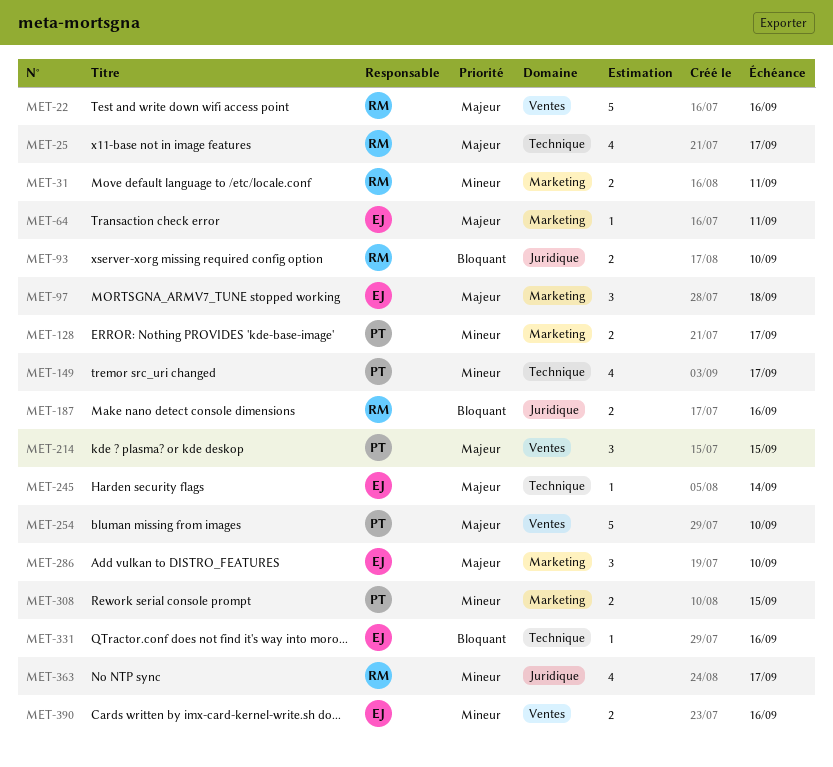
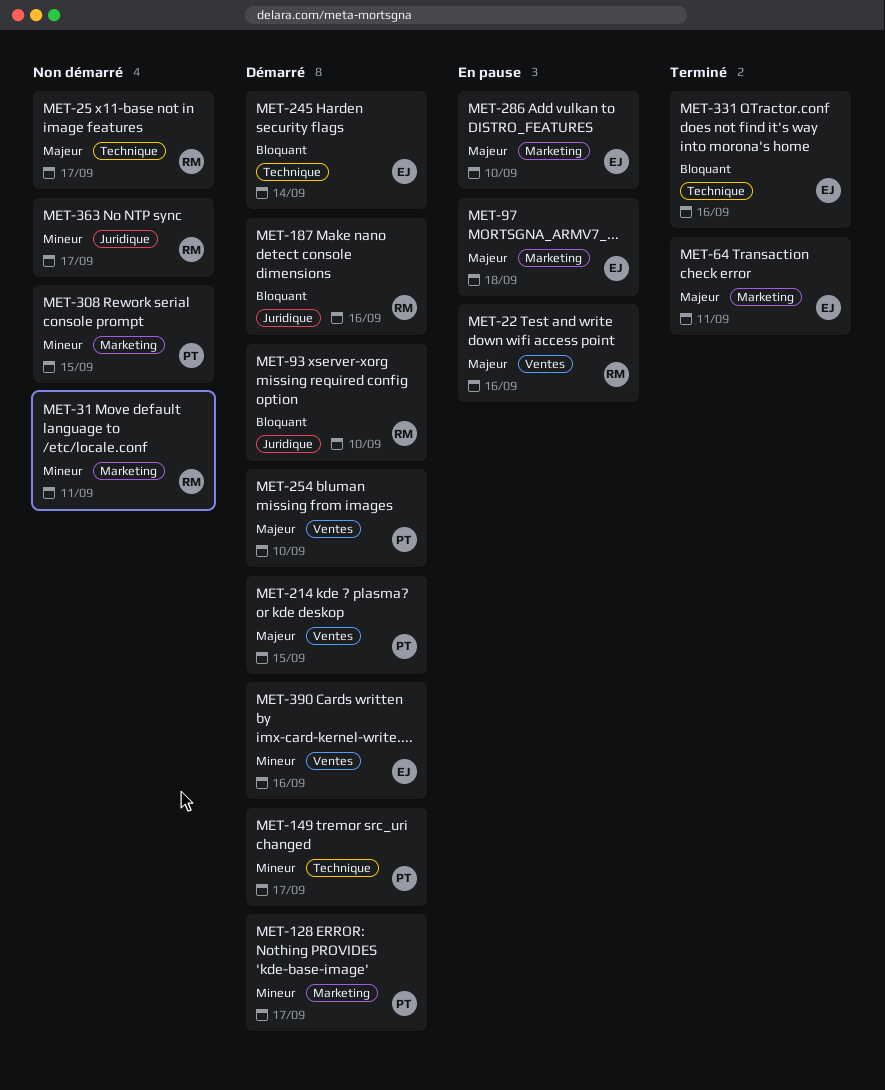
MET-245, priority: Majeur -> Bloquant

